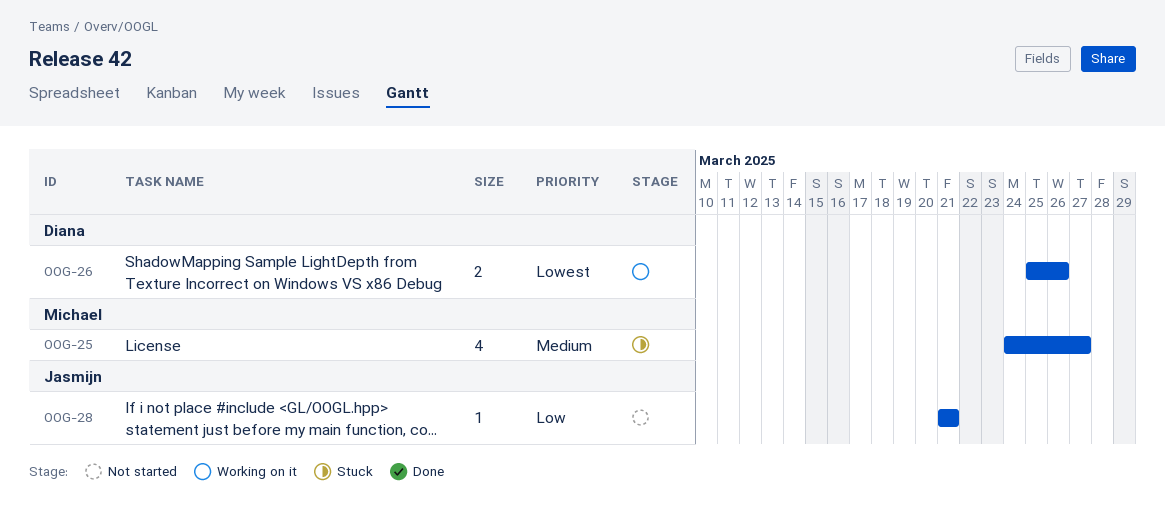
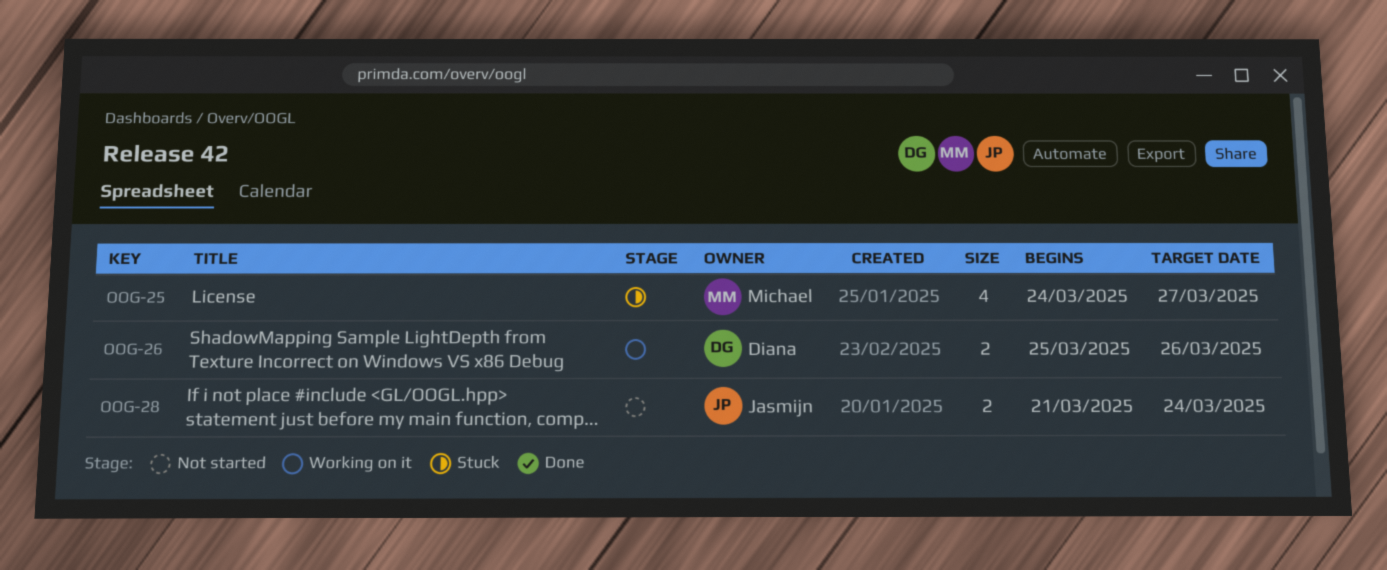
OOG-28, estimate: 1 -> 2
OOG-28, due: Mar 21 -> Mar 24

